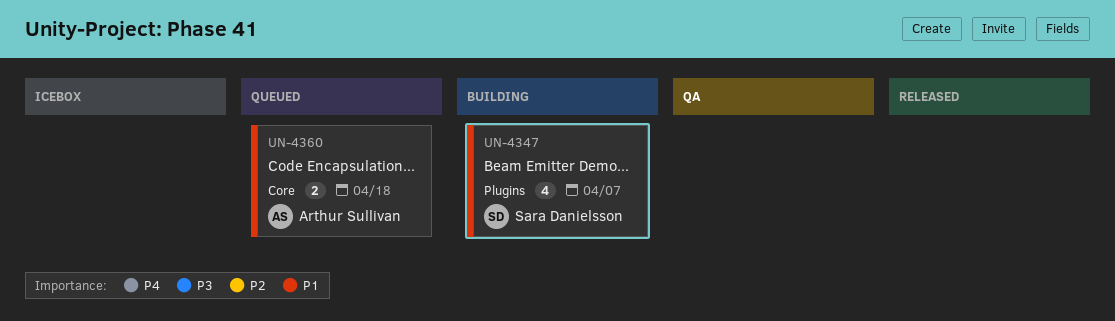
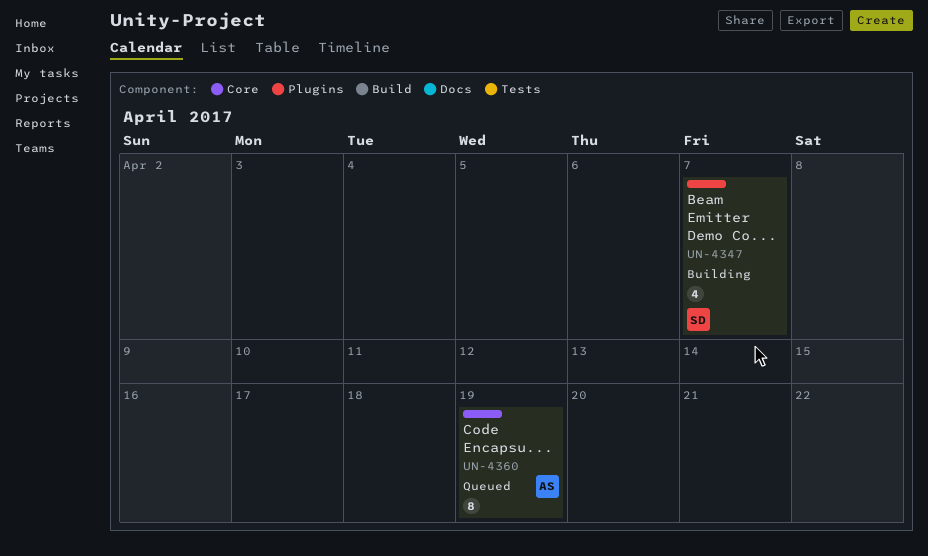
UN-4360, estimate: 2 -> 8
UN-4360, due: Apr 18 -> Apr 19

